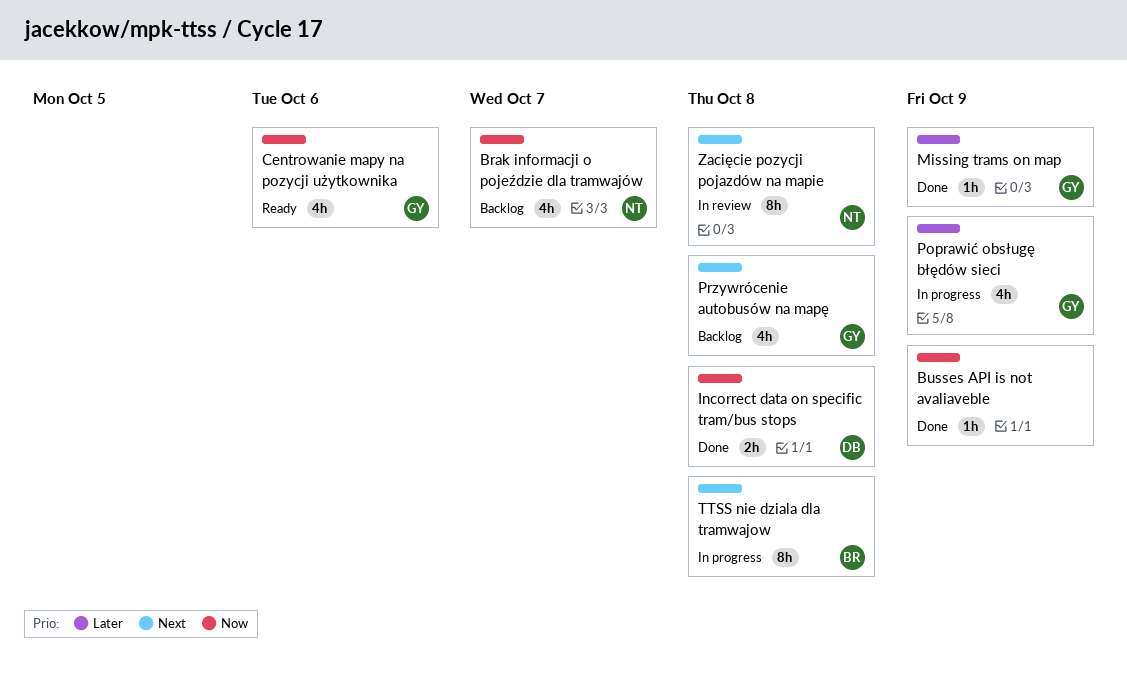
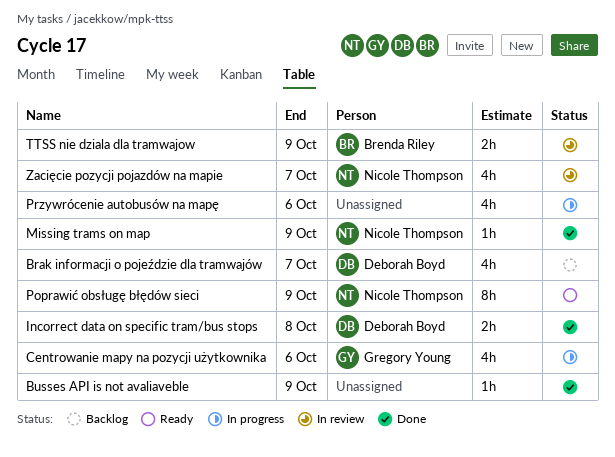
Brak informacji o pojeździe dla tramwajów, owner: Nicole Thompson -> Deborah Boyd
Centrowanie mapy na pozycji użytkownika, status: Ready -> In progress
Missing trams on map, owner: Gregory Young -> Nicole Thompson
Poprawić obsługę błędów sieci, status: In progress -> Ready
Poprawić obsługę błędów sieci, owner: Gregory Young -> Nicole Thompson
Poprawić obsługę błędów sieci, estimate: 4h -> 8h
Przywrócenie autobusów na mapę, status: Backlog -> In progress
Przywrócenie autobusów na mapę, owner: Gregory Young -> none
Przywrócenie autobusów na mapę, due: Oct 8 -> Oct 6
TTSS nie dziala dla tramwajow, status: In progress -> In review
TTSS nie dziala dla tramwajow, estimate: 8h -> 2h
TTSS nie dziala dla tramwajow, due: Oct 8 -> Oct 9
Zacięcie pozycji pojazdów na mapie, estimate: 8h -> 4h
Zacięcie pozycji pojazdów na mapie, due: Oct 8 -> Oct 7

